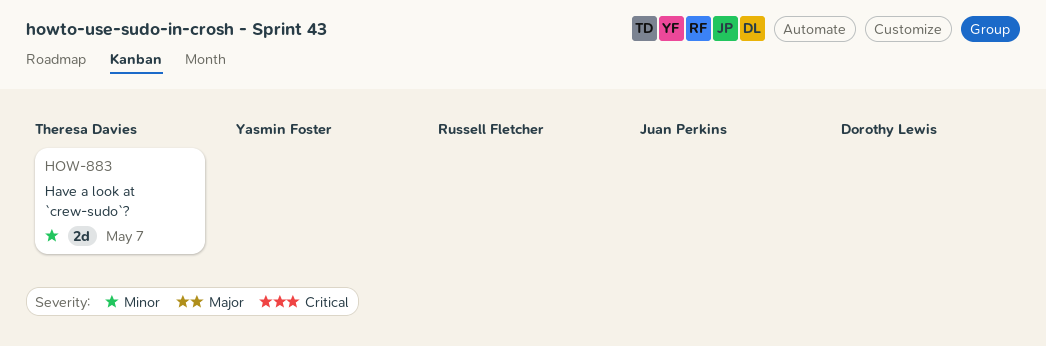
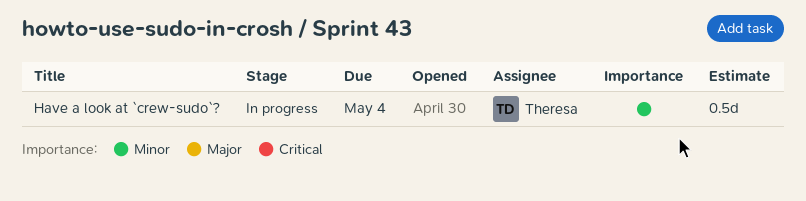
Have a look at `crew-sudo`?, estimate: 2d -> 0.5d
Have a look at `crew-sudo`?, due: May 7 -> May 4

